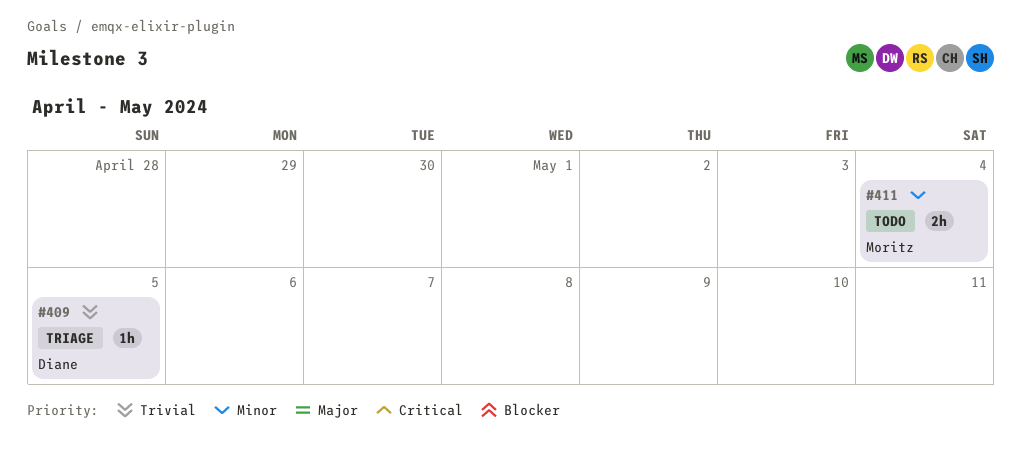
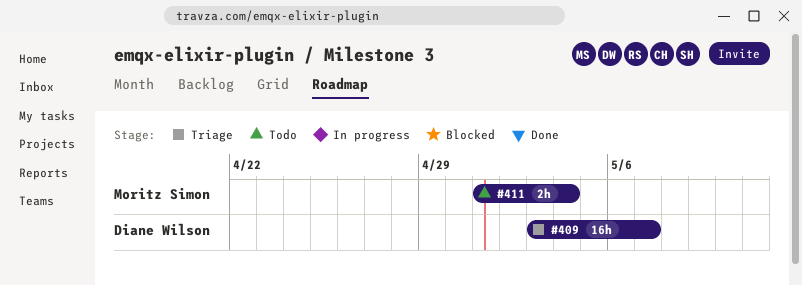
#409, estimate: 1h -> 16h
#409, due: May 5 -> May 7

